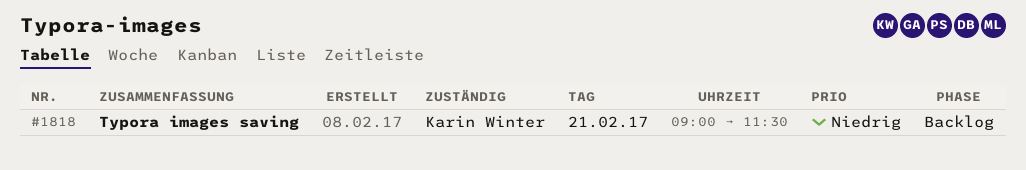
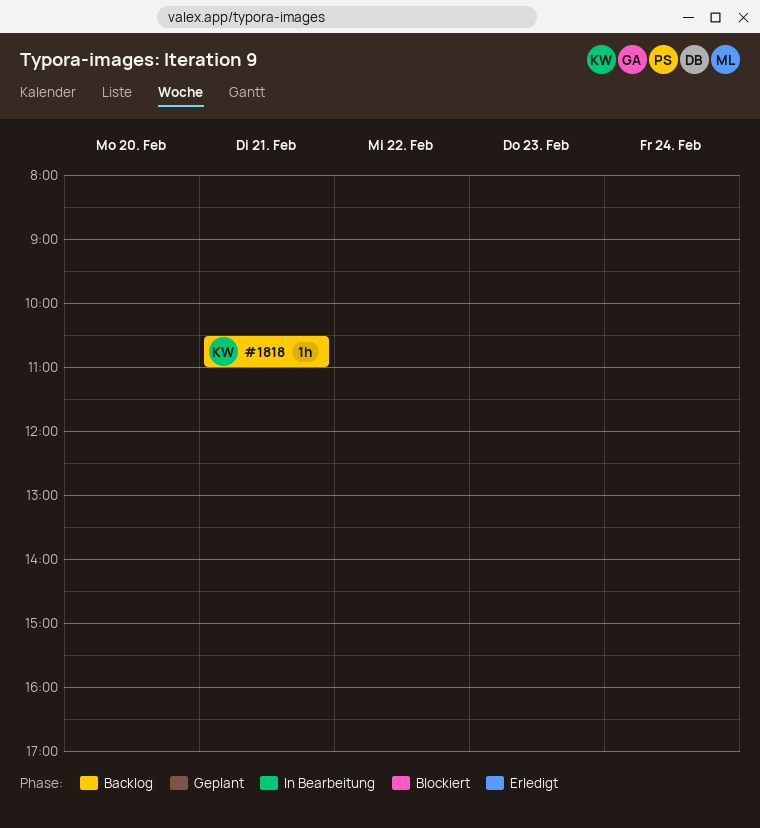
#1818, begins: 09:00 -> 10:30
#1818, ends: 11:30 -> 11:00

